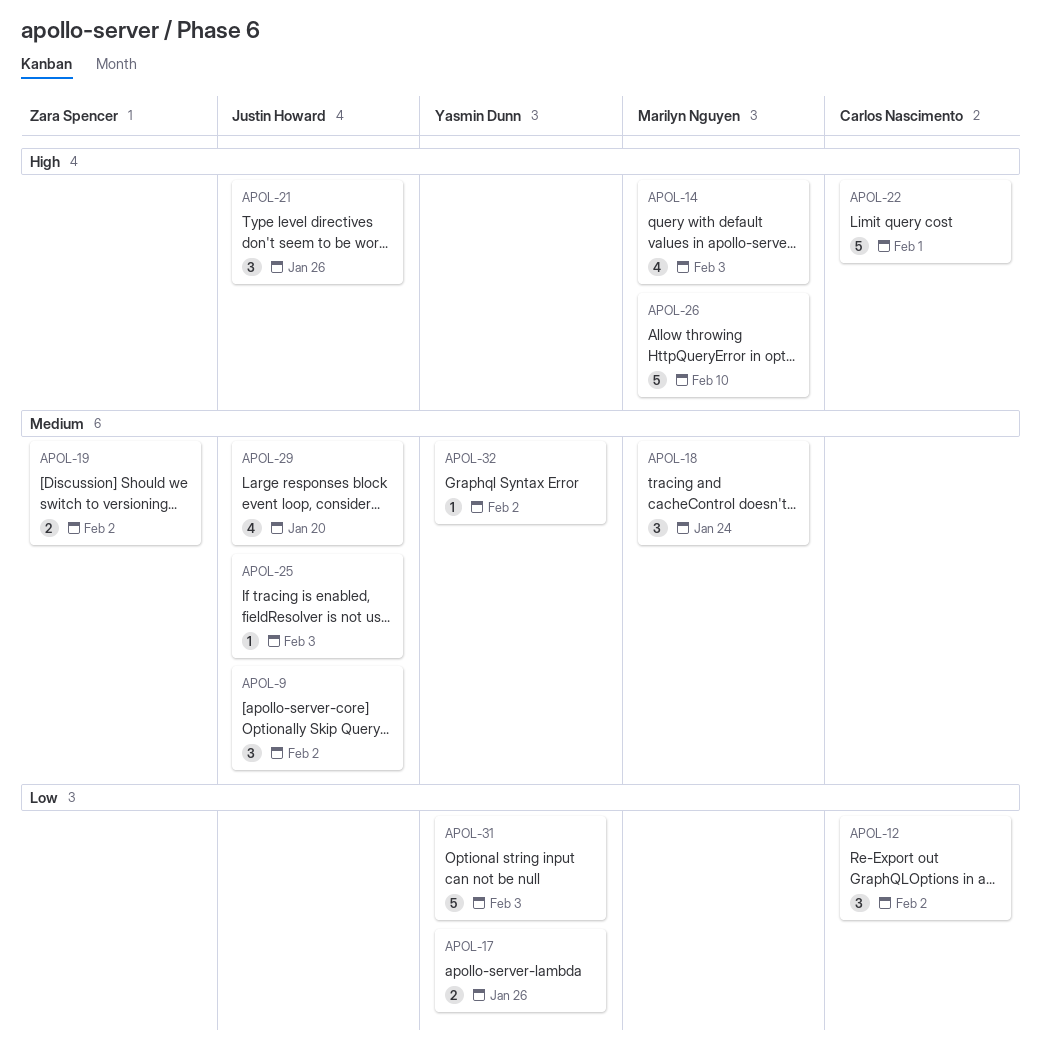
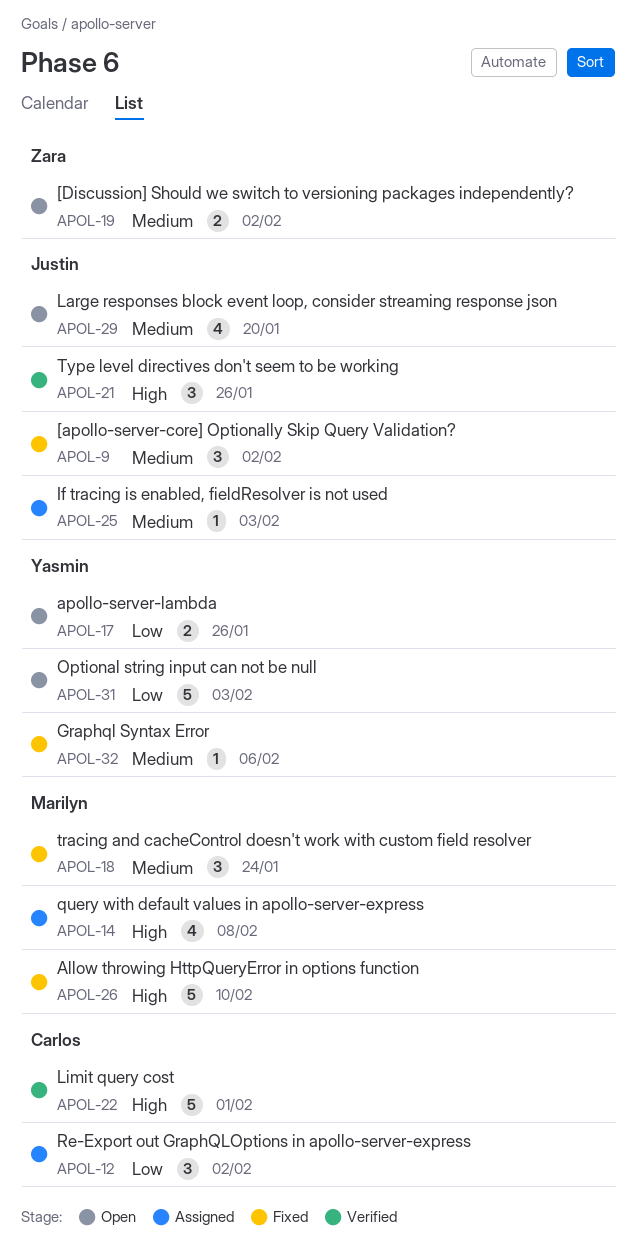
APOL-14, due: Feb 3 -> Feb 8
APOL-32, due: Feb 2 -> Feb 6

